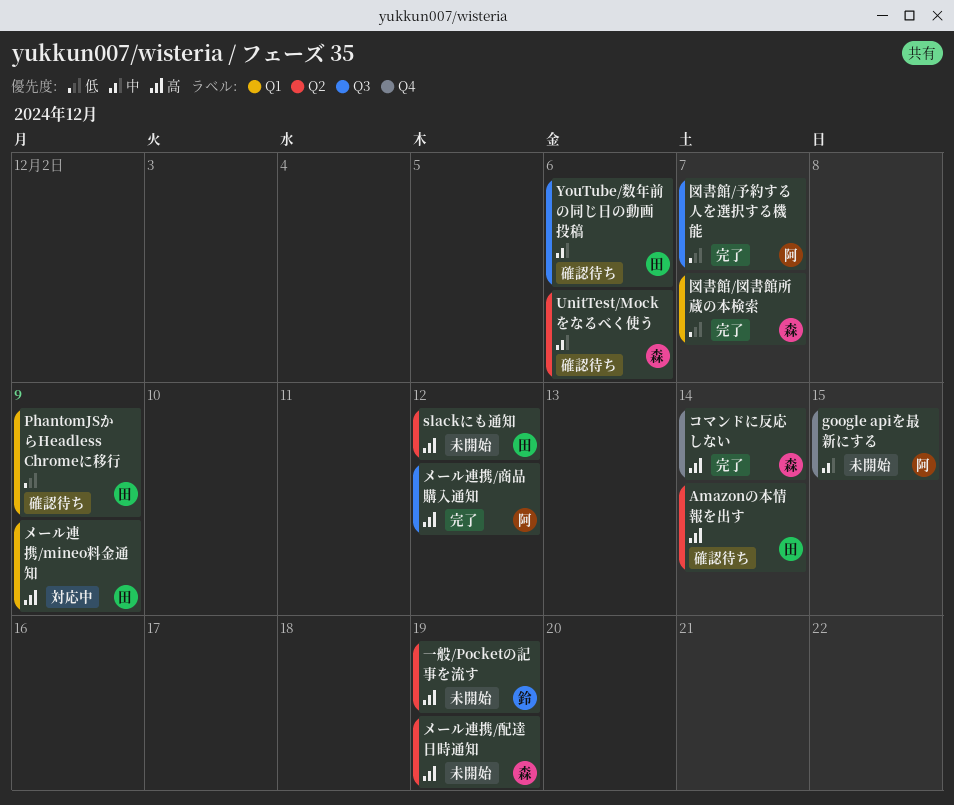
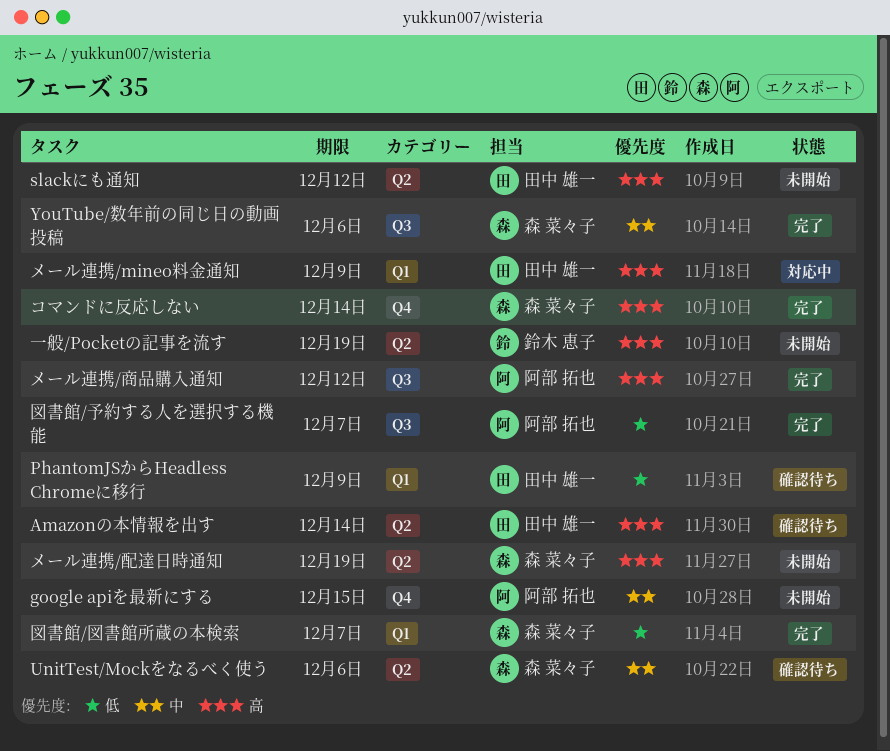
YouTube/数年前の同じ日の動画投稿, status: 確認待ち -> 完了
YouTube/数年前の同じ日の動画投稿, owner: 田中 雄一 -> 森 菜々子

